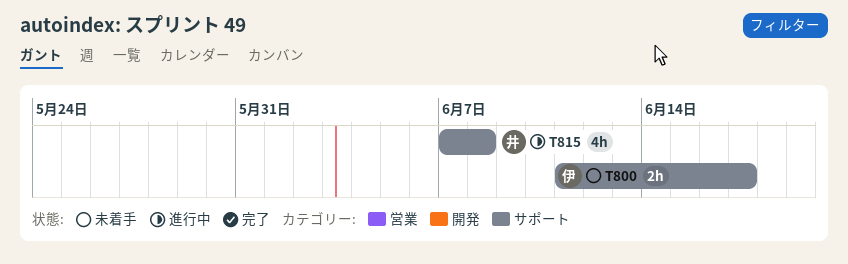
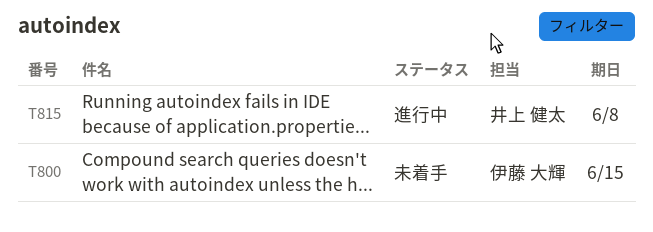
T800, due: Jun 17 -> Jun 15

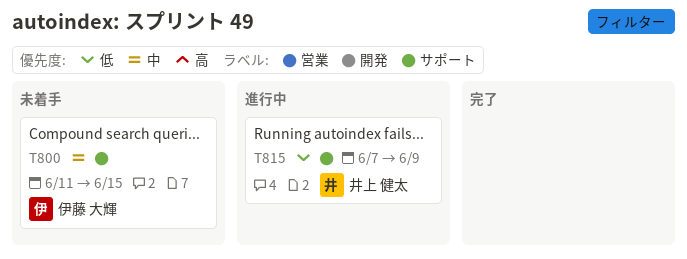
T815, due: Jun 8 -> Jun 9

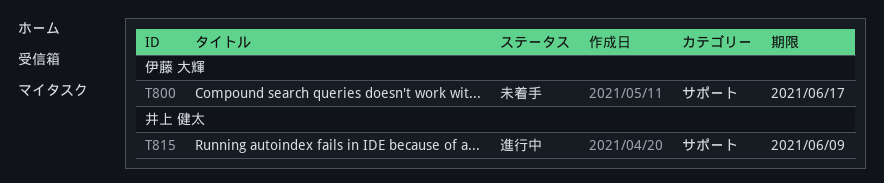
T800, due: Jun 15 -> Jun 17

